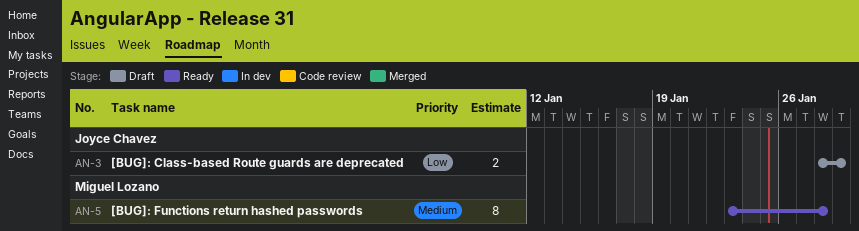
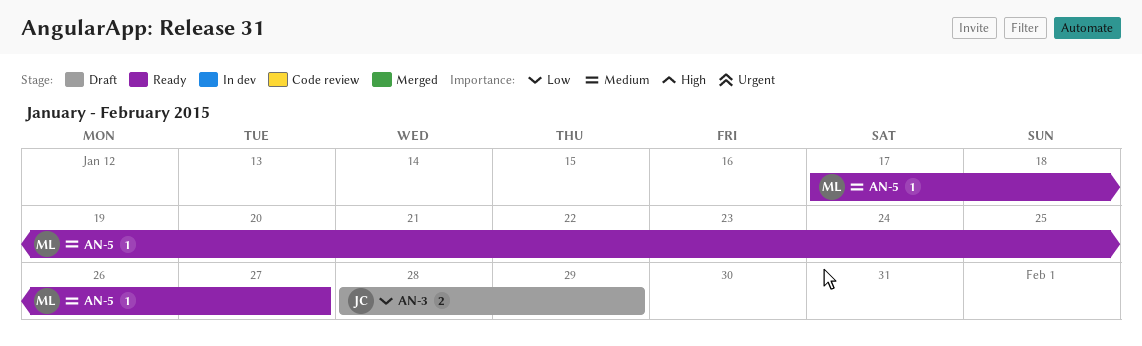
AN-5, estimate: 8 -> 1
AN-5, start: Jan 23 -> Jan 17
AN-5, due: Jan 28 -> Jan 27

